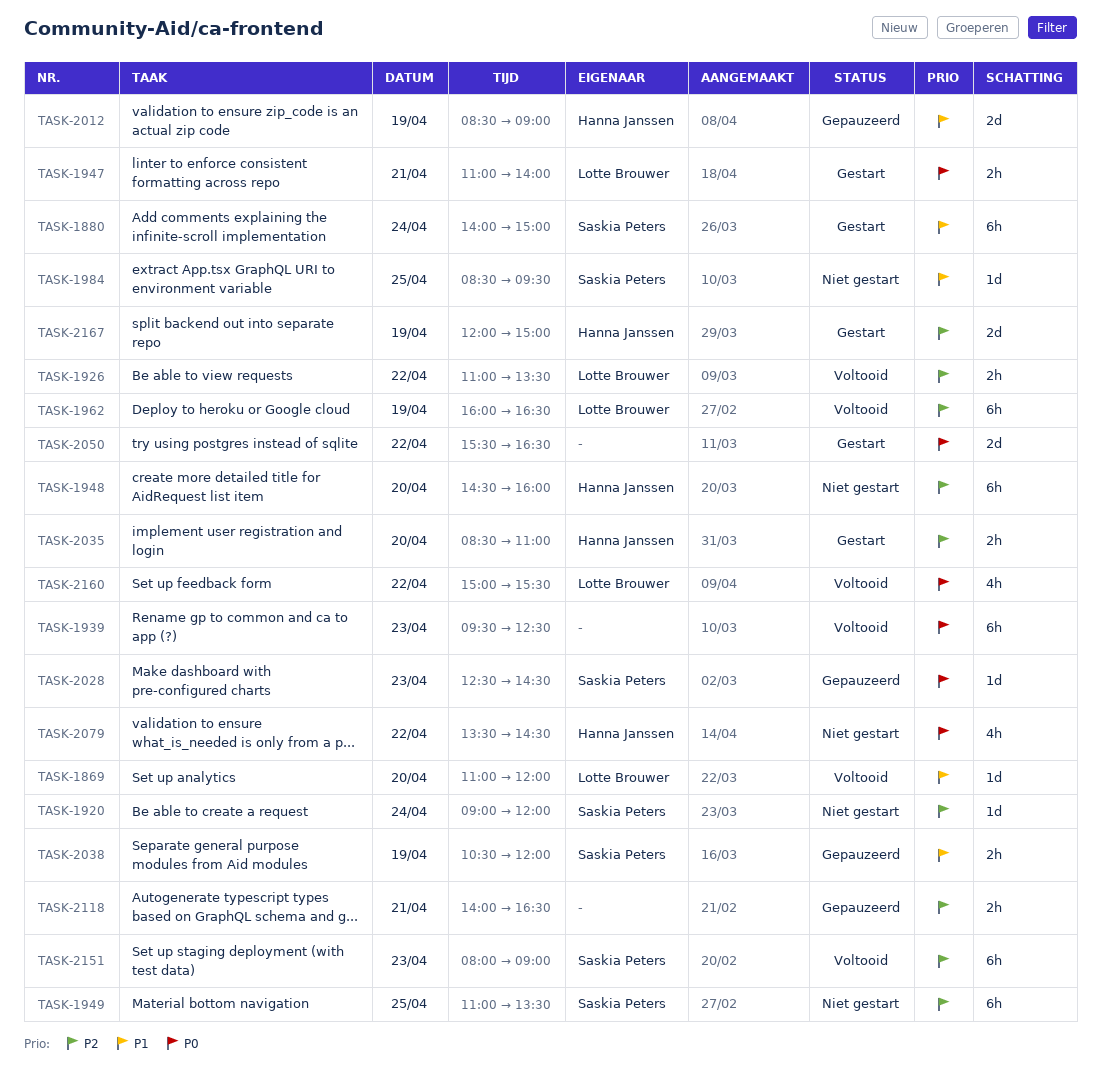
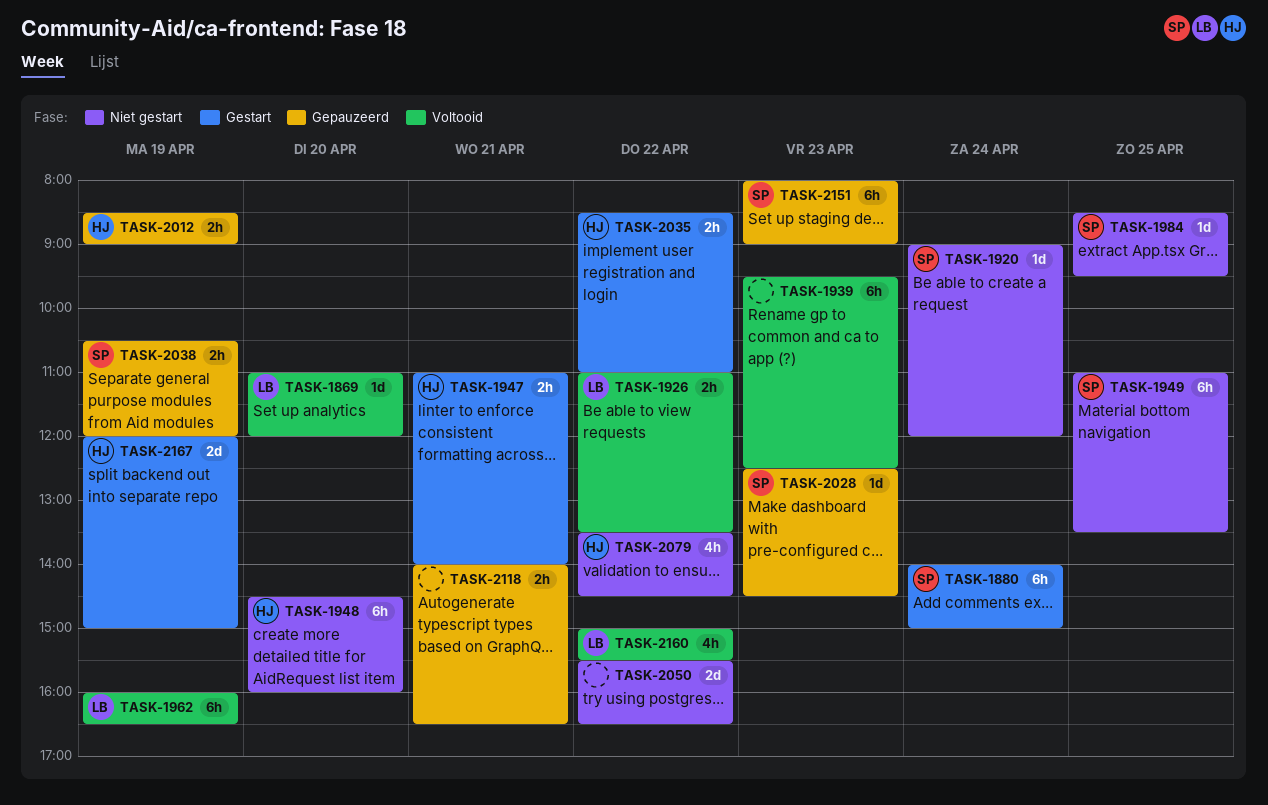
TASK-1947, owner: Lotte Brouwer -> Hanna Janssen
TASK-2012, estimate: 2d -> 2h
TASK-2035, day: Apr 20 -> Apr 22
TASK-2050, status: Gestart -> Niet gestart
TASK-2151, status: Voltooid -> Gepauzeerd

